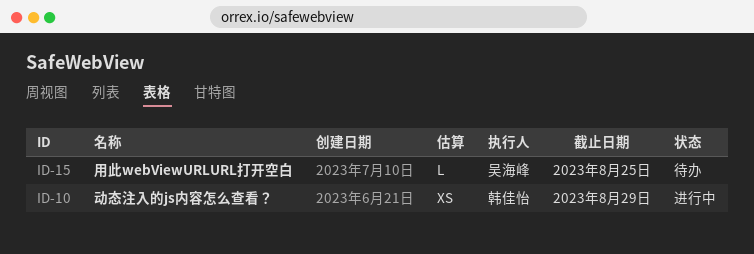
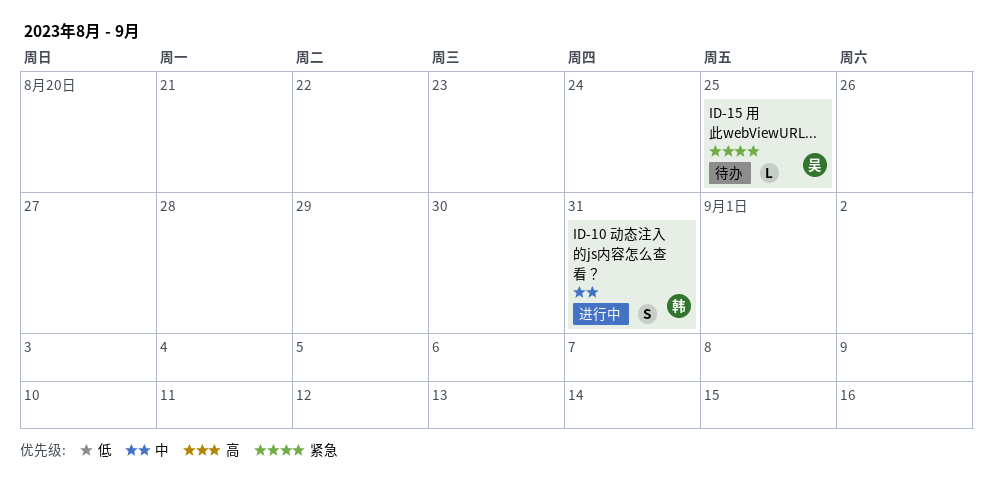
ID-10, estimate: XS -> S
ID-10, due: Aug 29 -> Aug 31

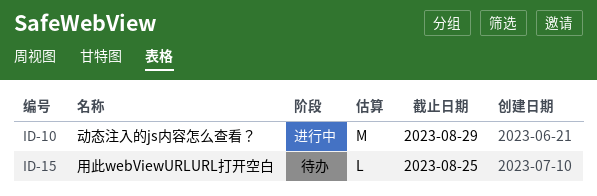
ID-10, estimate: S -> M
ID-10, due: Aug 31 -> Aug 29

